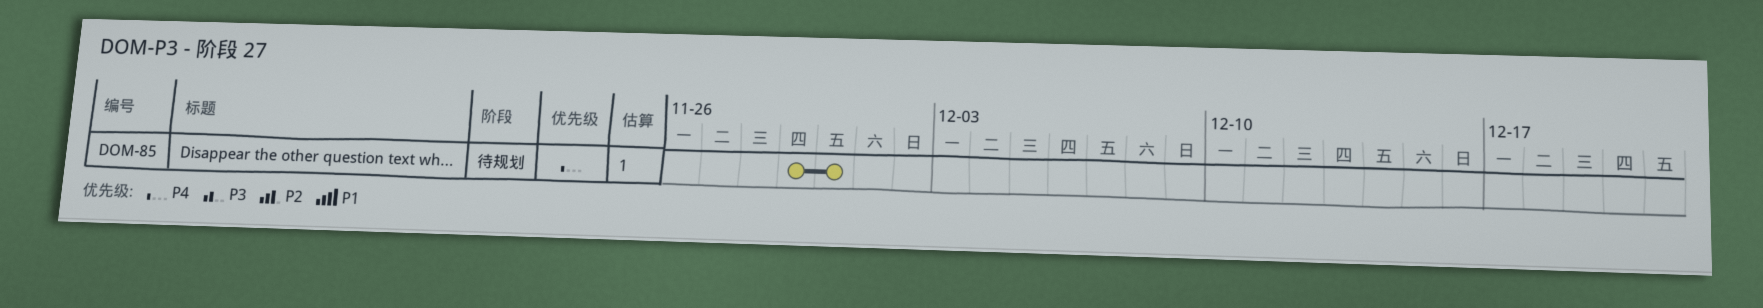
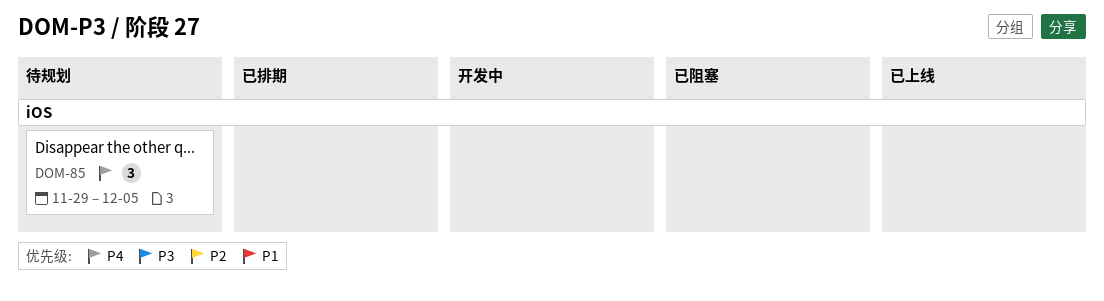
DOM-85, estimate: 1 -> 3
DOM-85, due: Nov 30 -> Dec 5

